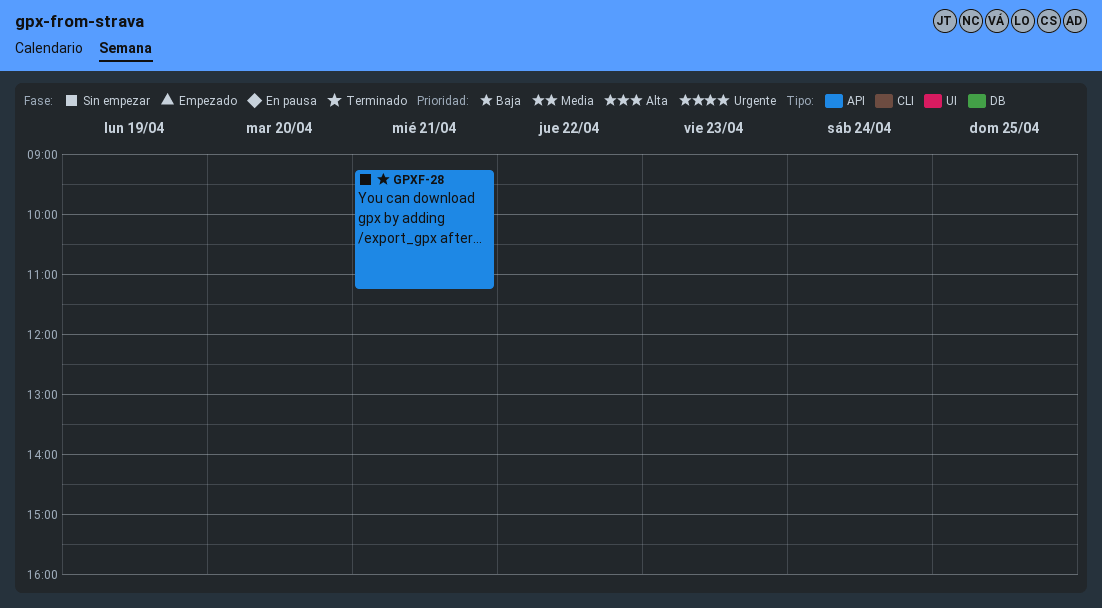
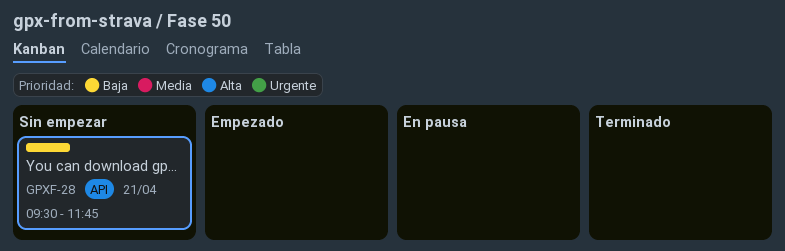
GPXF-28, begins: 09:15 -> 09:30
GPXF-28, ends: 11:15 -> 11:45

